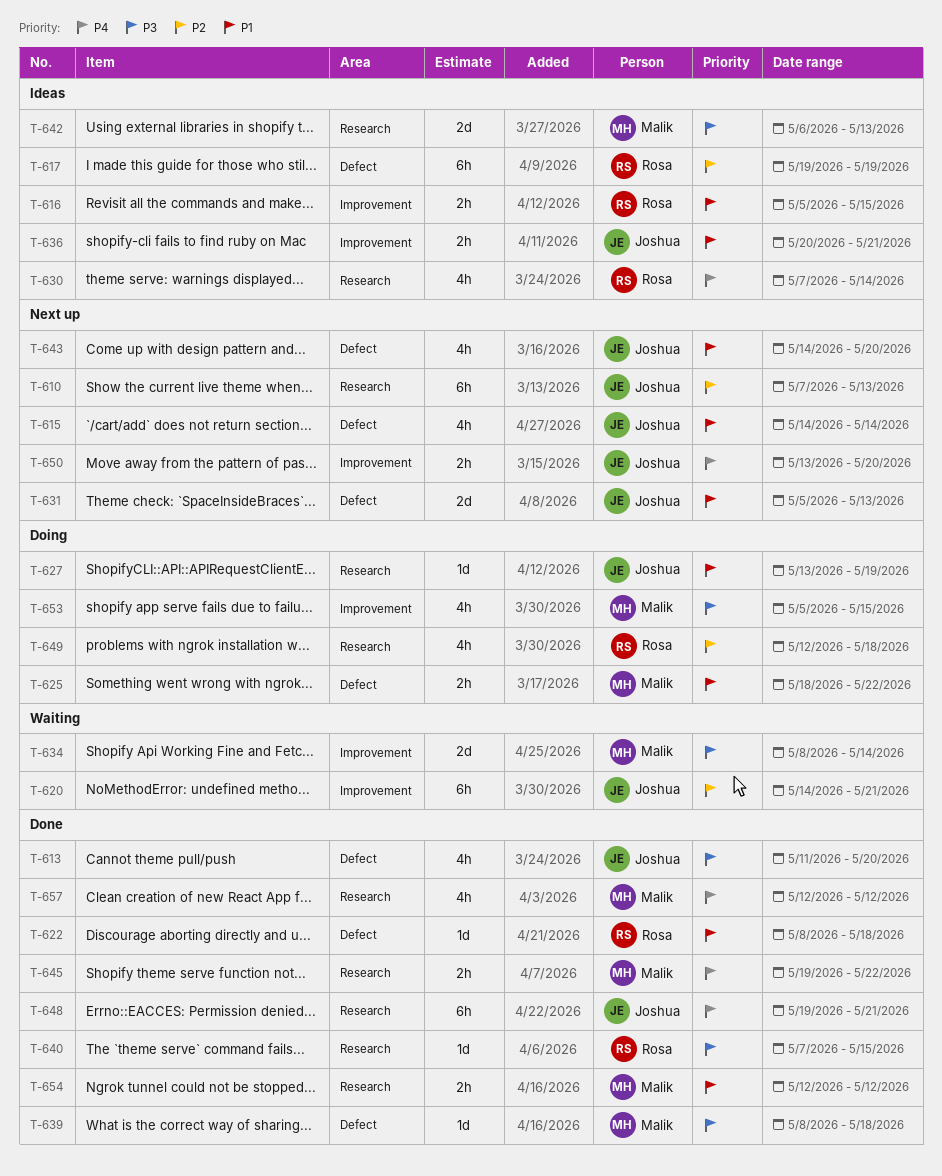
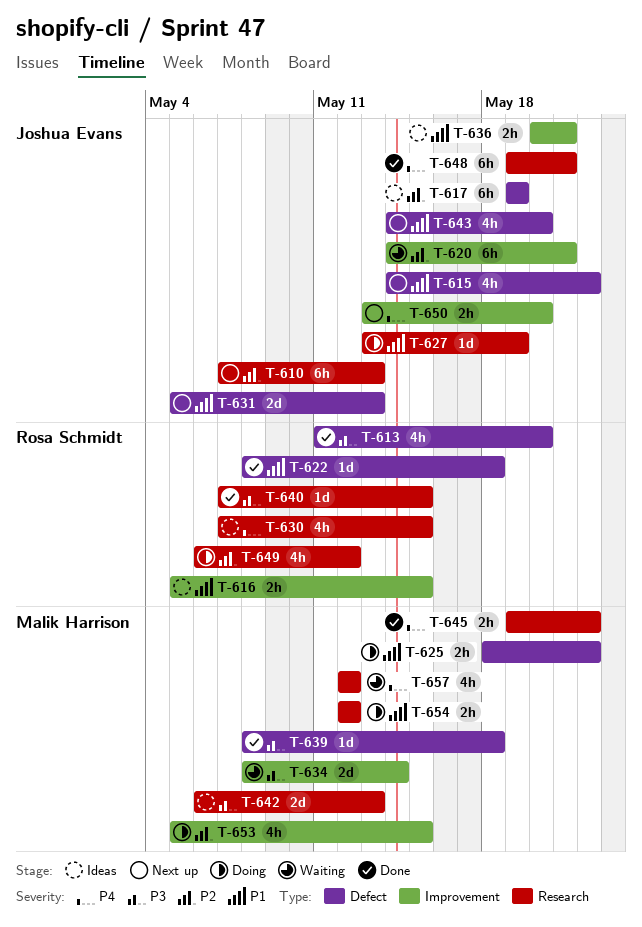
T-613, owner: Joshua Evans -> Rosa Schmidt
T-615, due: May 14 -> May 22
T-617, owner: Rosa Schmidt -> Joshua Evans
T-630, due: May 14 -> May 15
T-649, start: May 12 -> May 6
T-649, due: May 18 -> May 12
T-653, priority: P3 -> P2
T-654, status: Done -> Doing
T-657, status: Done -> Waiting

